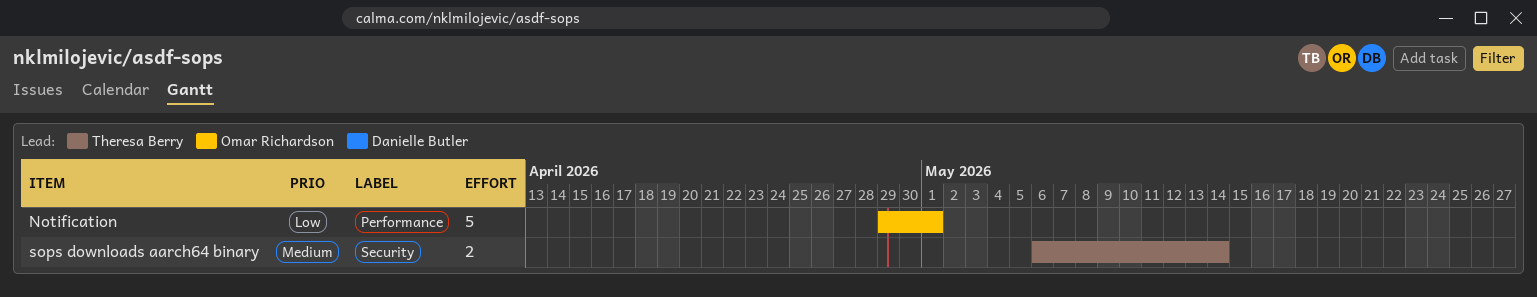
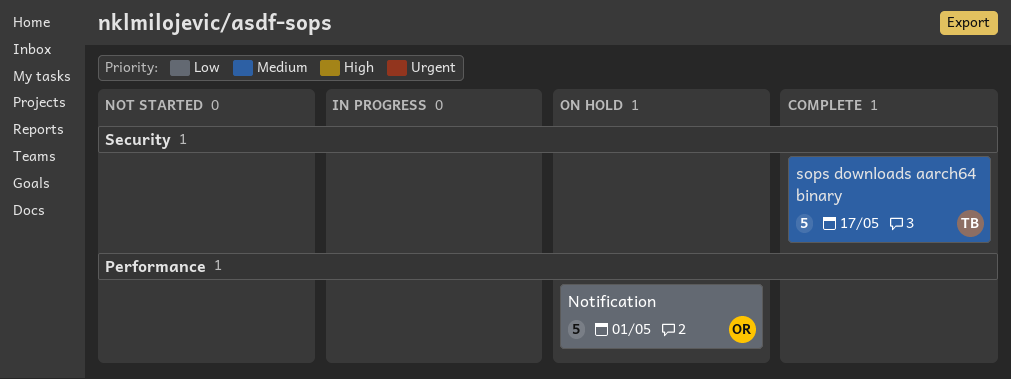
sops downloads aarch64 binary, estimate: 2 -> 5
sops downloads aarch64 binary, due: May 14 -> May 17

